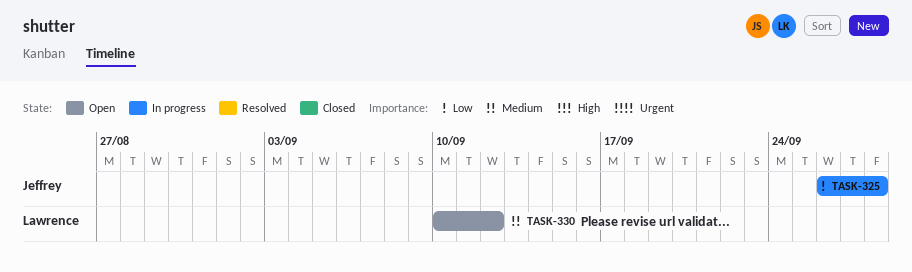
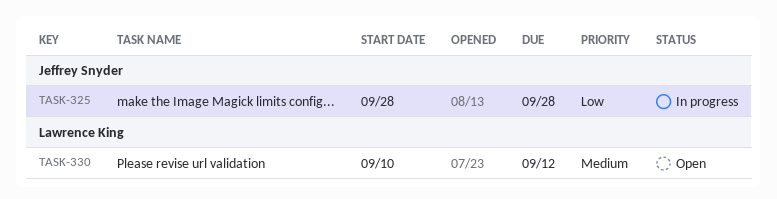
TASK-325, start: Sep 26 -> Sep 28

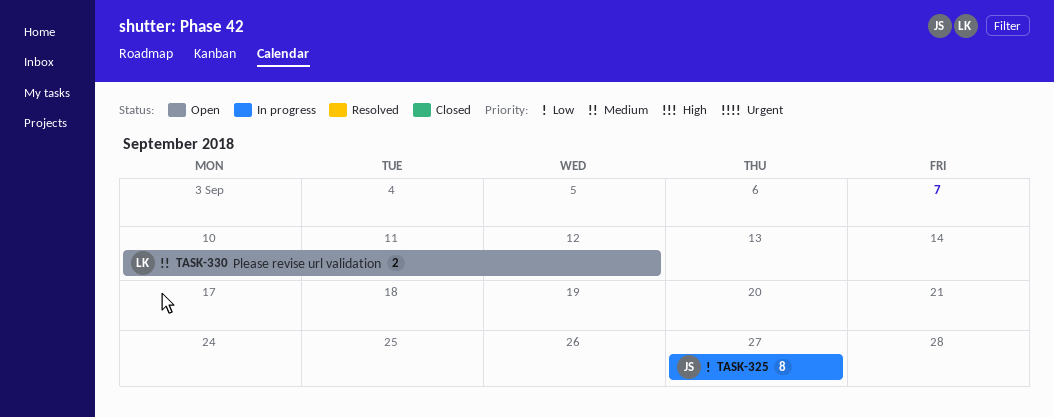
TASK-325, start: Sep 28 -> Sep 27
TASK-325, due: Sep 28 -> Sep 27

